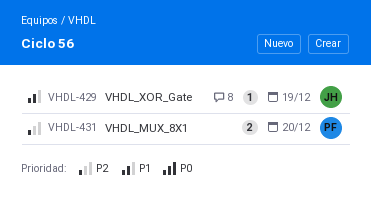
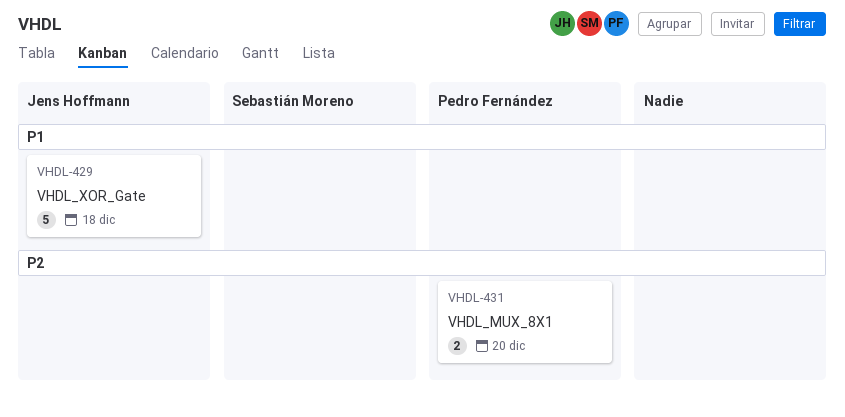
VHDL-429, estimate: 1 -> 5
VHDL-429, due: Dec 19 -> Dec 18

